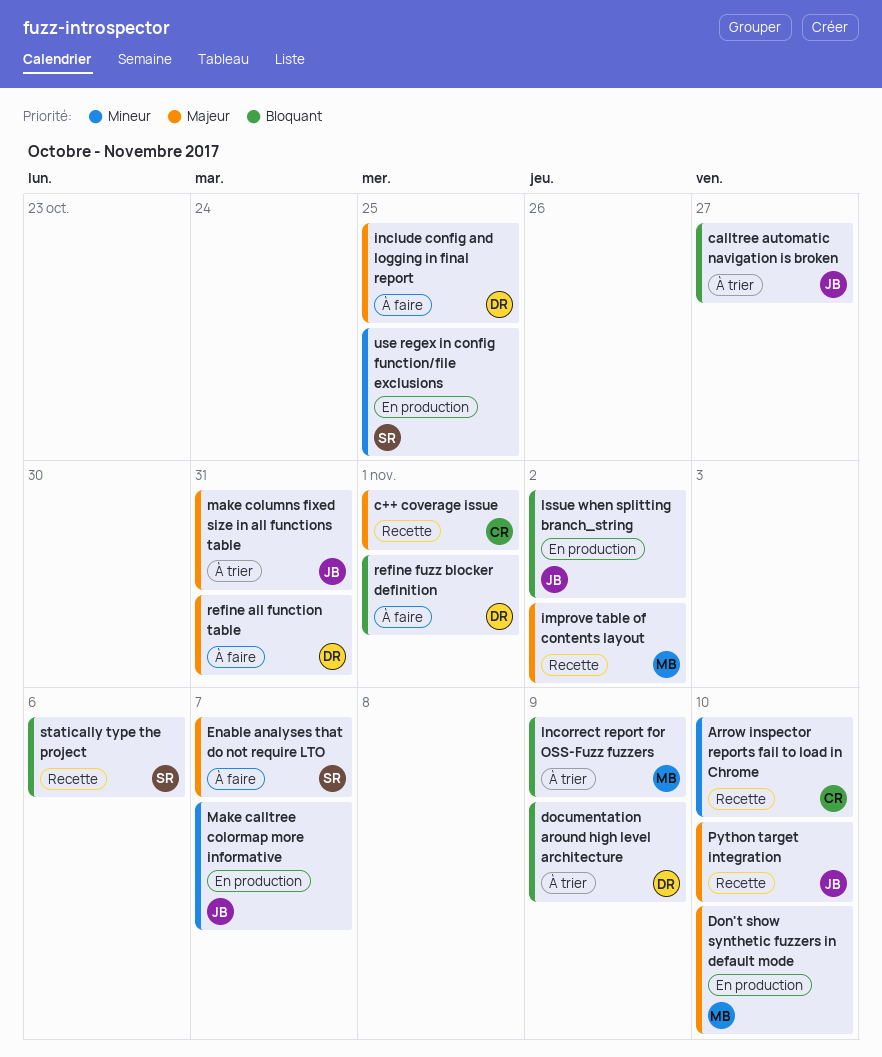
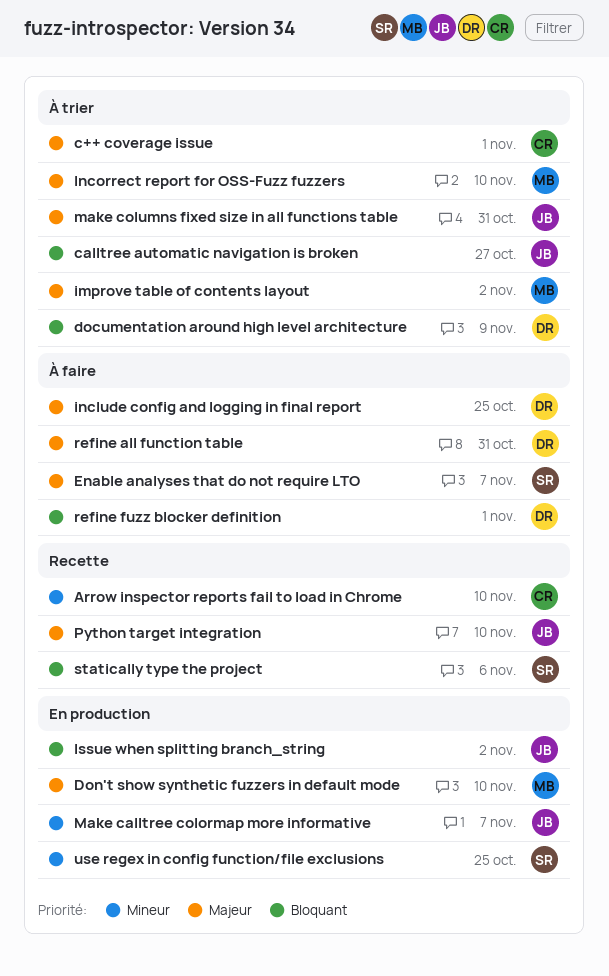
c++ coverage issue, status: Recette -> À trier
improve table of contents layout, status: Recette -> À trier
Incorrect report for OSS-Fuzz fuzzers, priority: Bloquant -> Majeur
Incorrect report for OSS-Fuzz fuzzers, due: Nov 9 -> Nov 10

